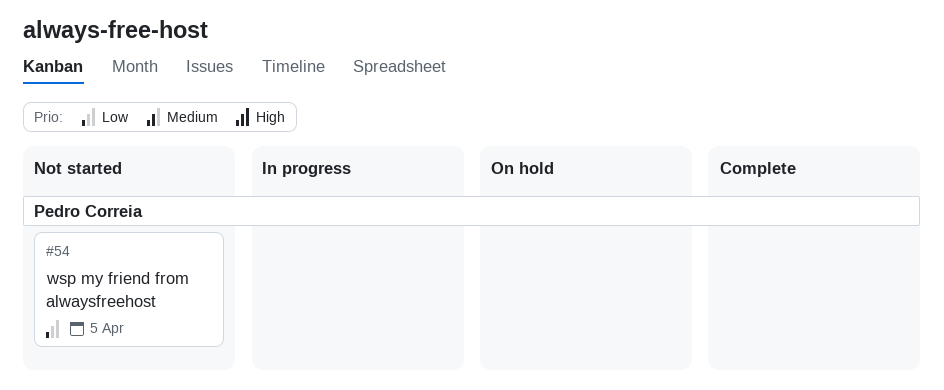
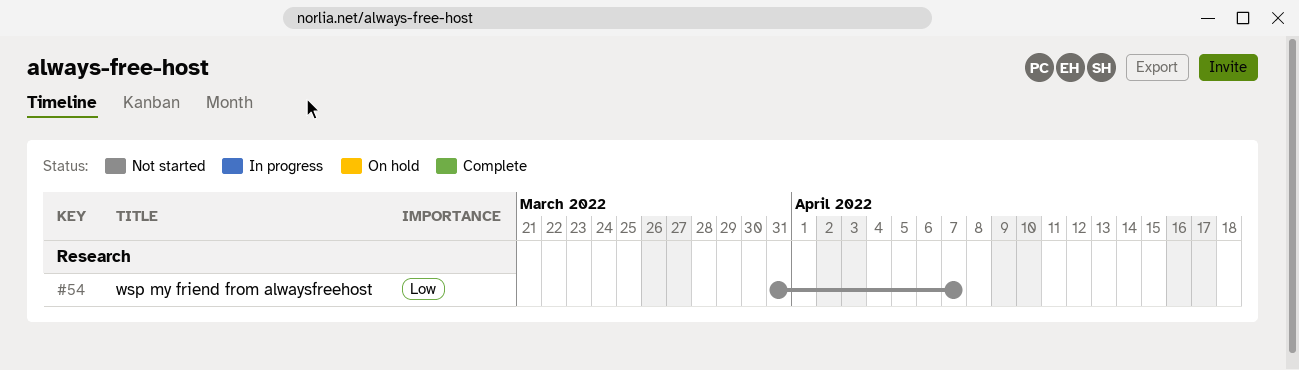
#54, due: Apr 5 -> Apr 7

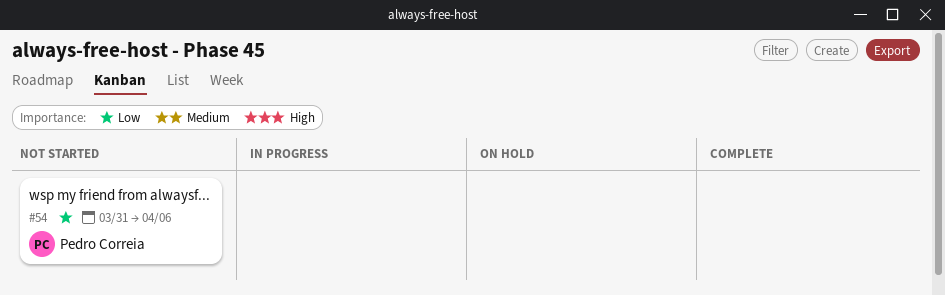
#54, due: Apr 7 -> Apr 6

